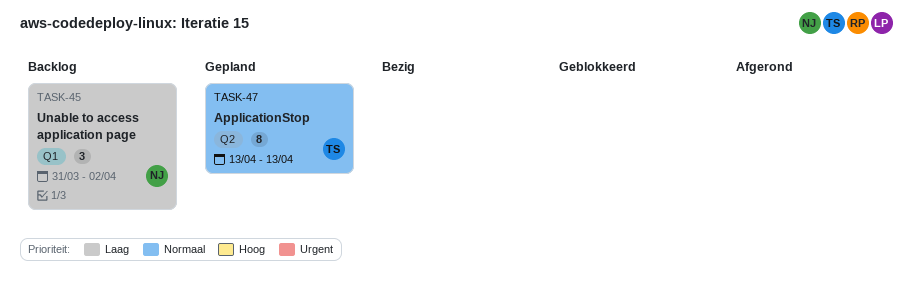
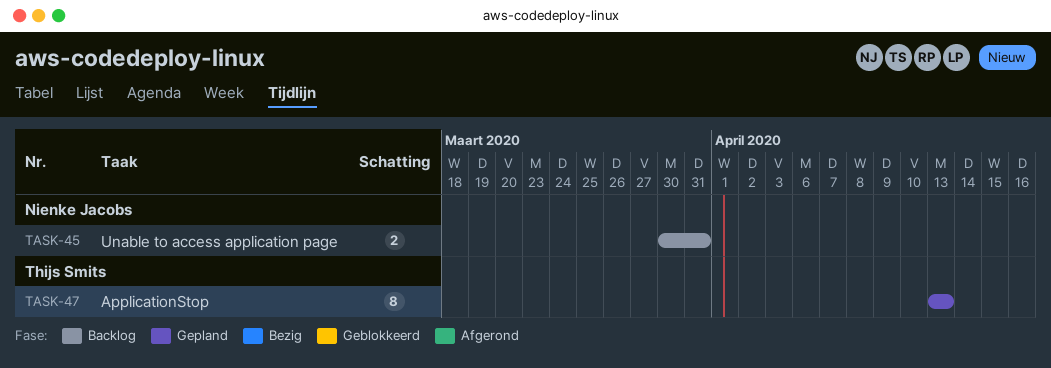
TASK-45, estimate: 3 -> 2
TASK-45, start: Mar 31 -> Mar 30
TASK-45, due: Apr 2 -> Mar 31

